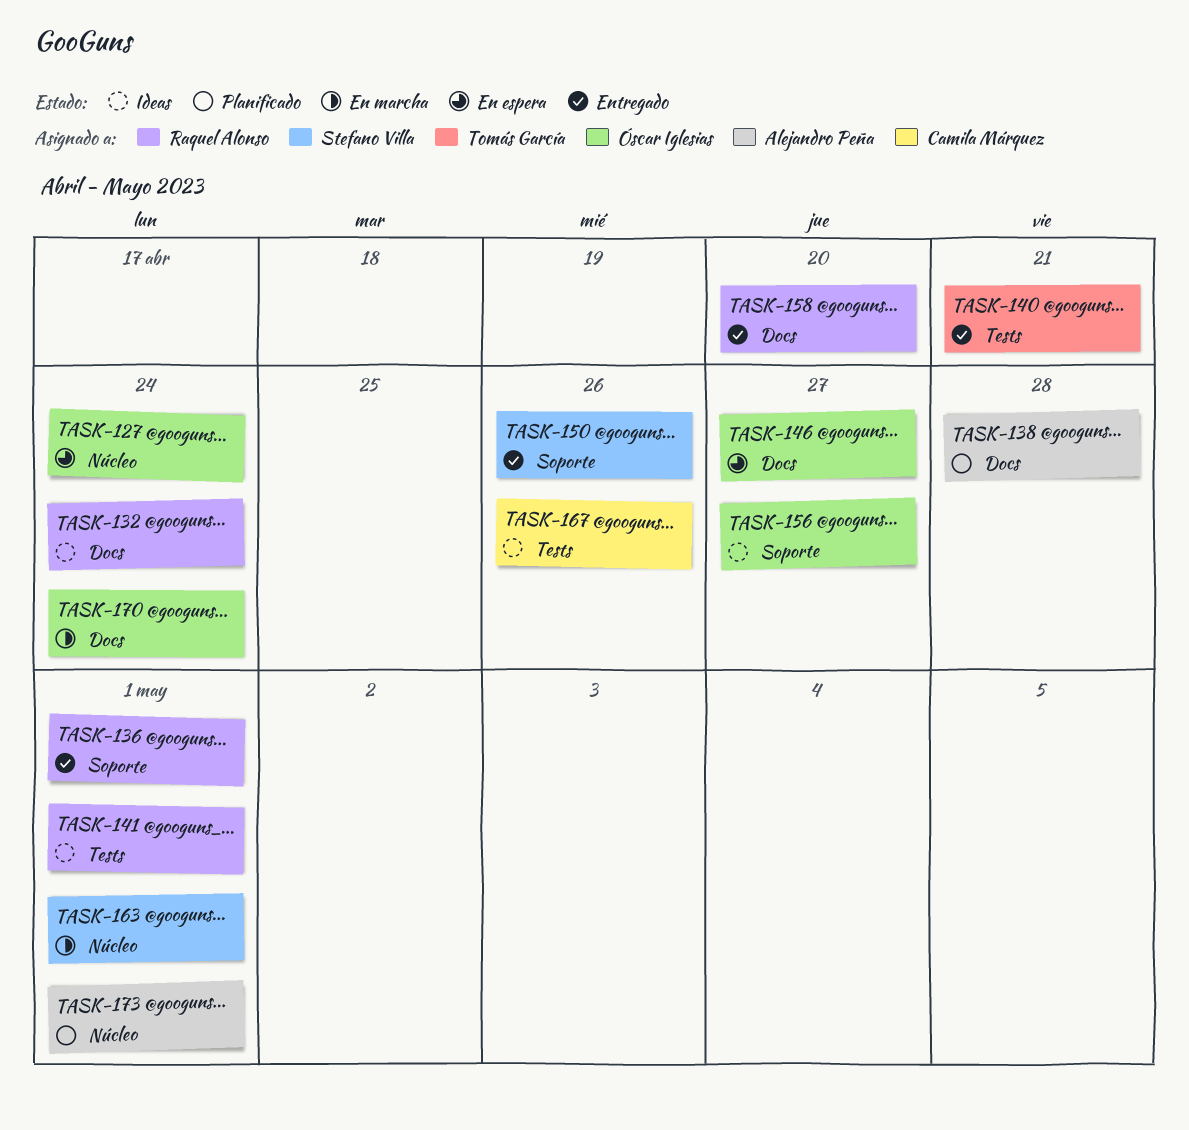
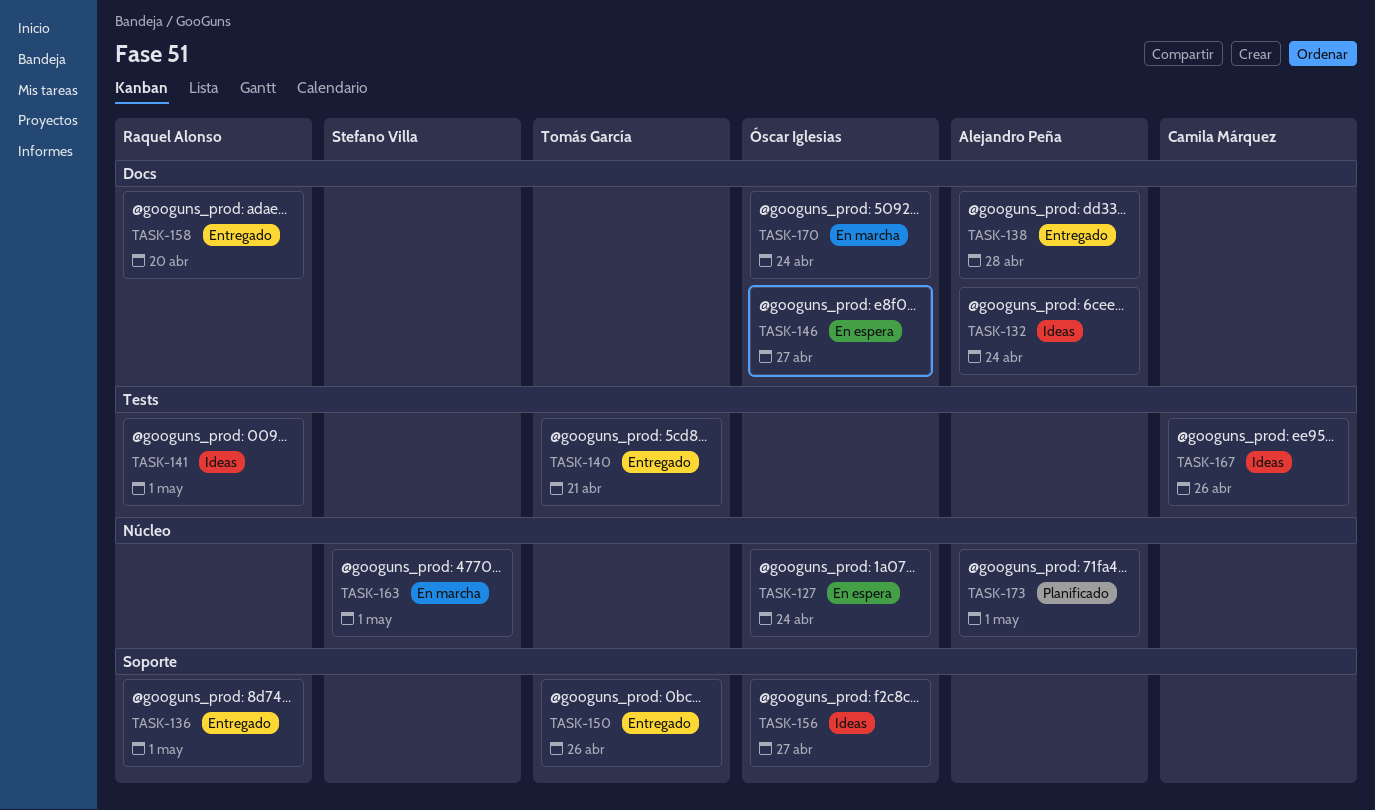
TASK-132, owner: Raquel Alonso -> Alejandro Peña
TASK-138, status: Planificado -> Entregado
TASK-150, owner: Stefano Villa -> Tomás García

